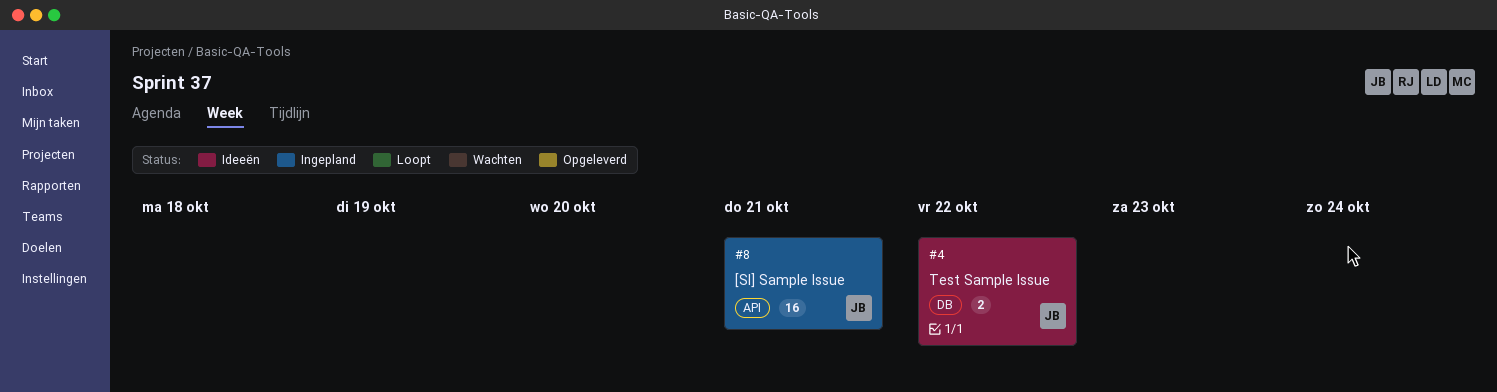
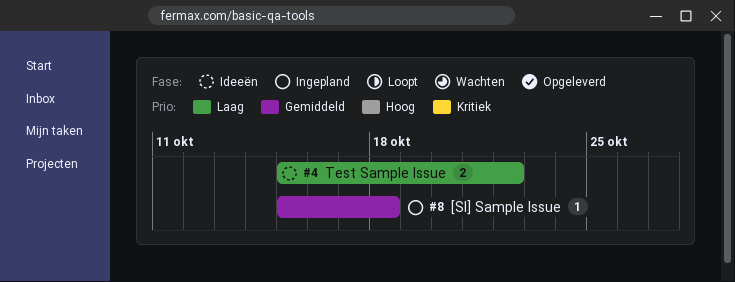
#8, estimate: 16 -> 1
#8, due: Oct 21 -> Oct 18

